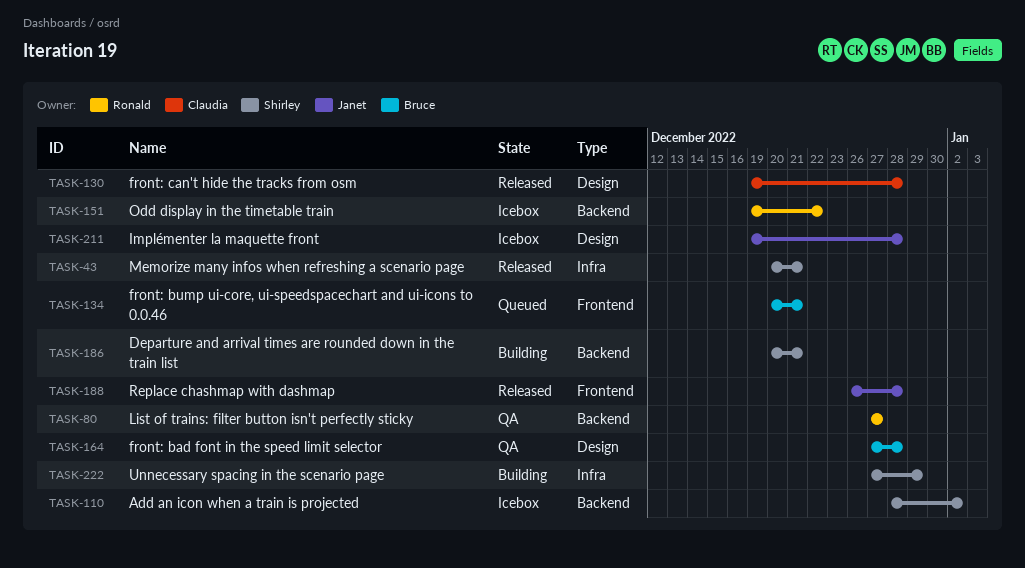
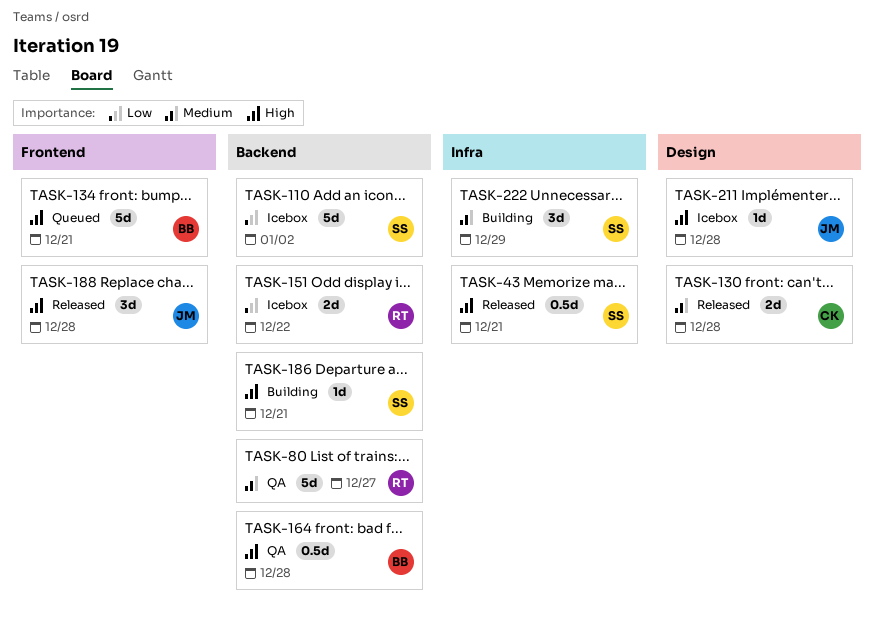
TASK-164, label: Design -> Backend

